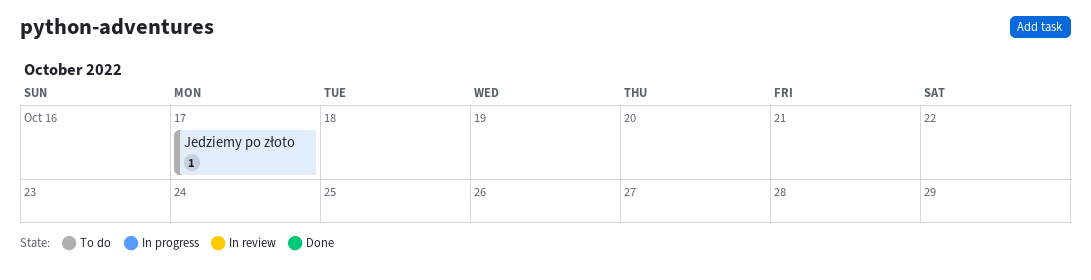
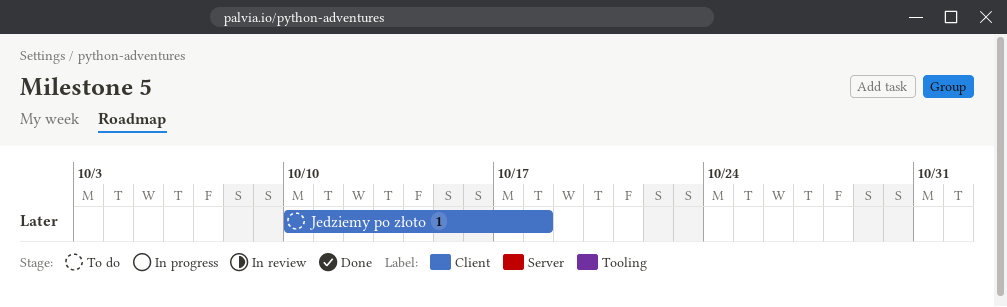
Jedziemy po złoto, due: Oct 17 -> Oct 18

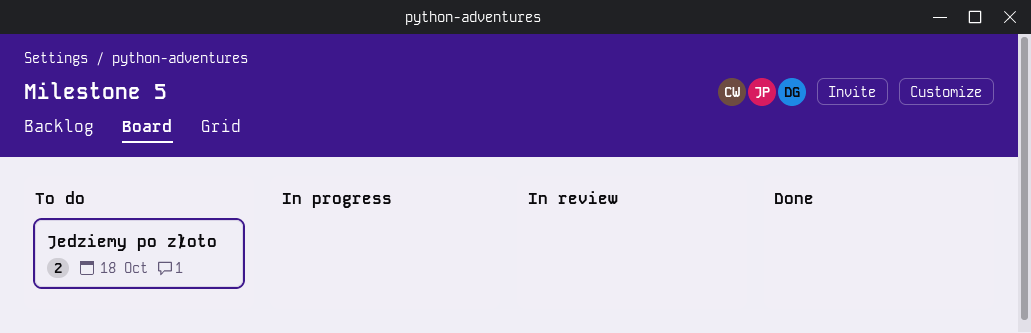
Jedziemy po złoto, estimate: 1 -> 2

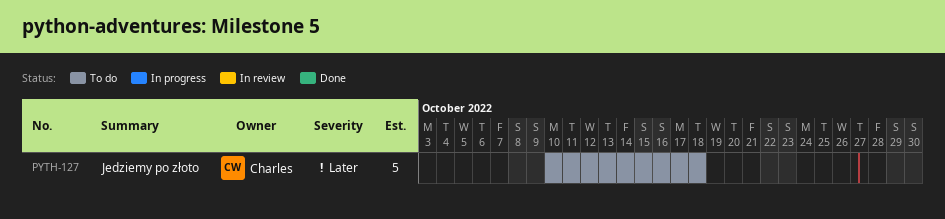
Jedziemy po złoto, estimate: 2 -> 5

